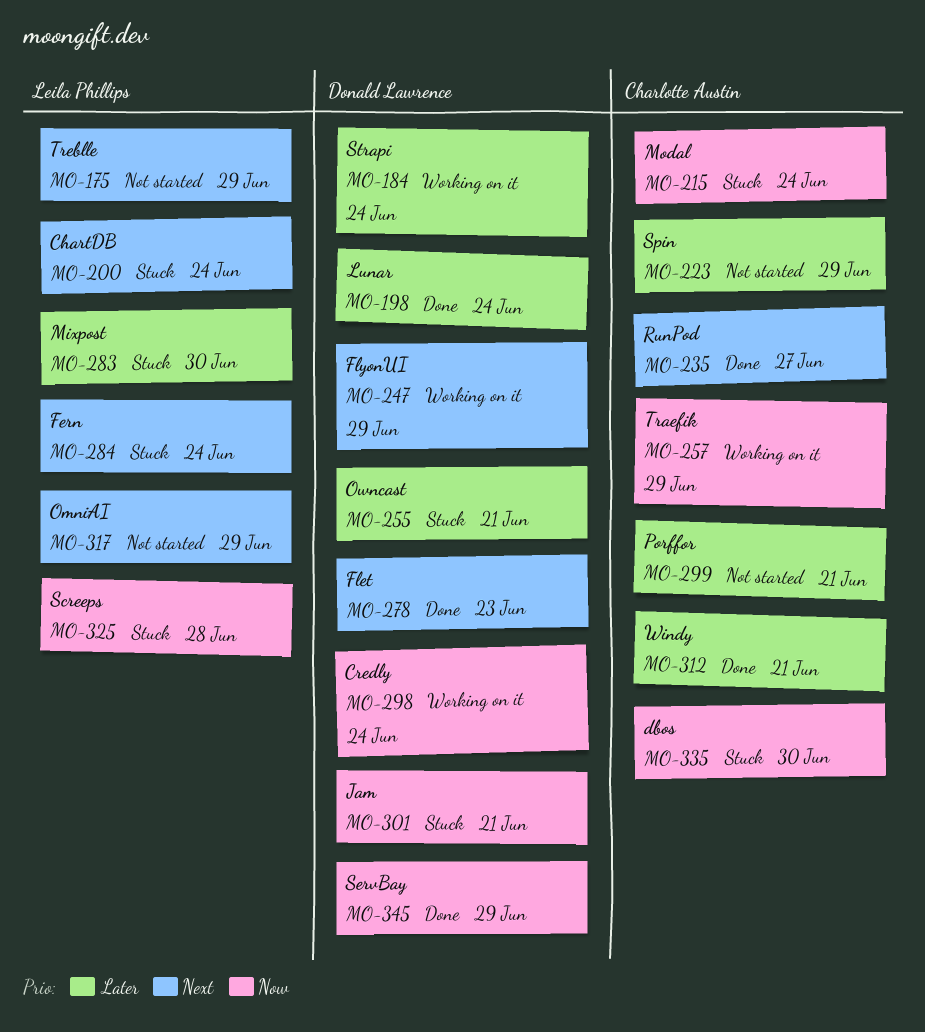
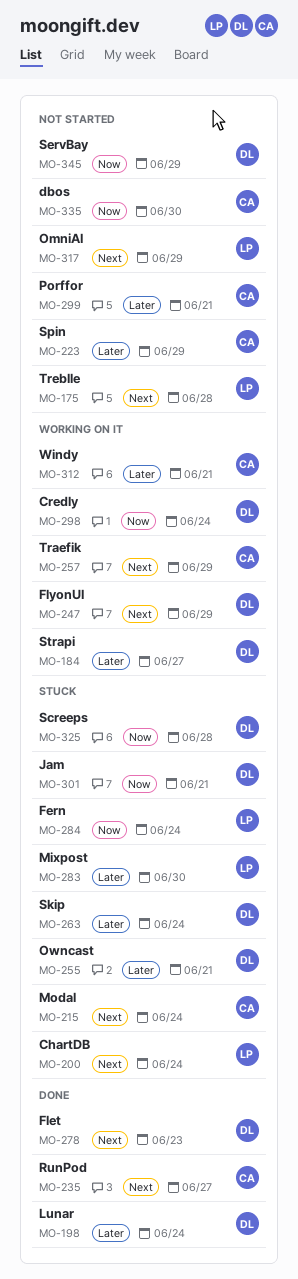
MO-175, due: Jun 29 -> Jun 28
MO-184, due: Jun 24 -> Jun 27
MO-215, priority: Now -> Next
MO-257, priority: Now -> Next
MO-263: none -> present
MO-284, priority: Next -> Now
MO-312, status: Done -> Working on it
MO-325, owner: Leila Phillips -> Donald Lawrence
MO-335, status: Stuck -> Not started
MO-345, status: Done -> Not started

